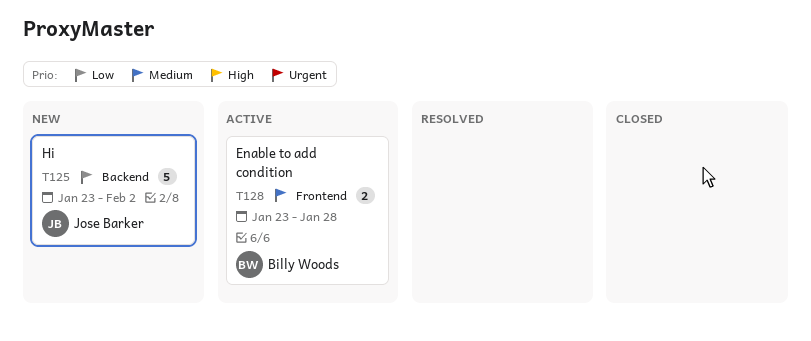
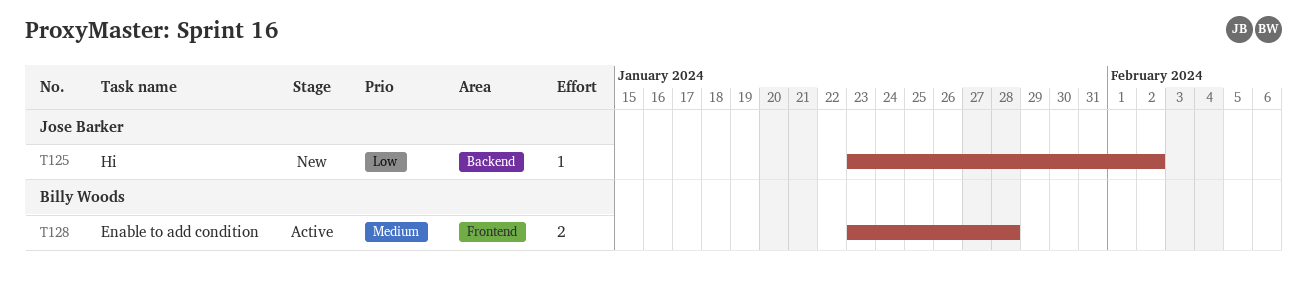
T125, estimate: 5 -> 1

